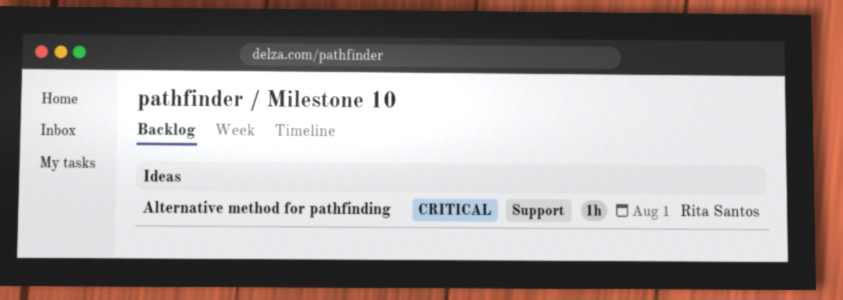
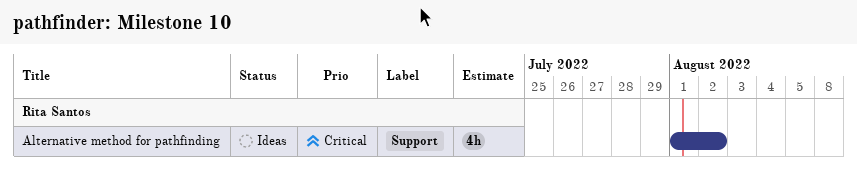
Alternative method for pathfinding, estimate: 1h -> 4h
Alternative method for pathfinding, due: Aug 1 -> Aug 2

